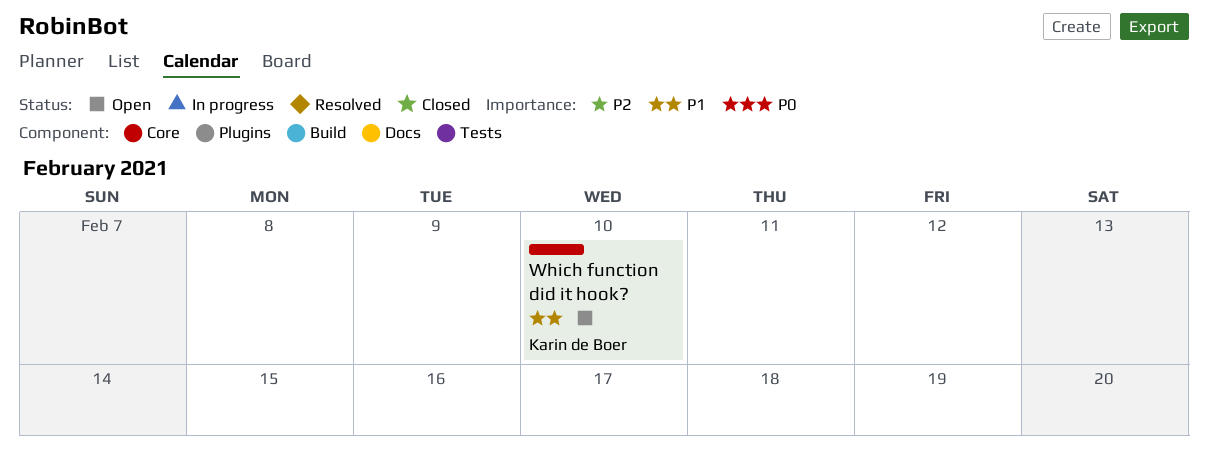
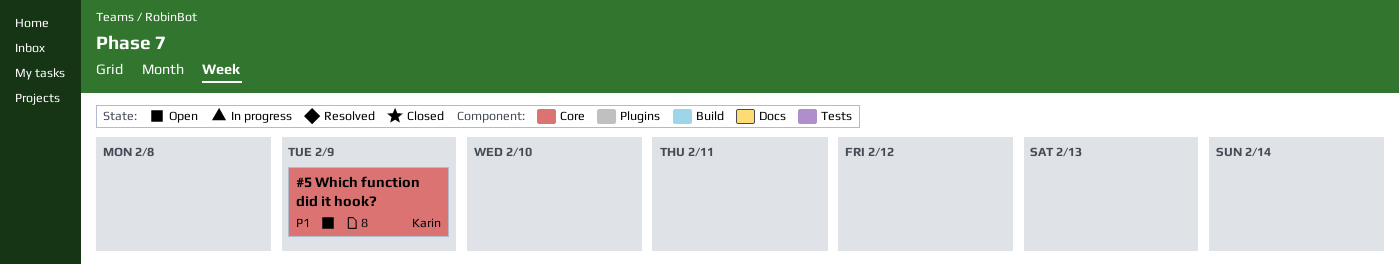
Which function did it hook?, due: Feb 10 -> Feb 9

